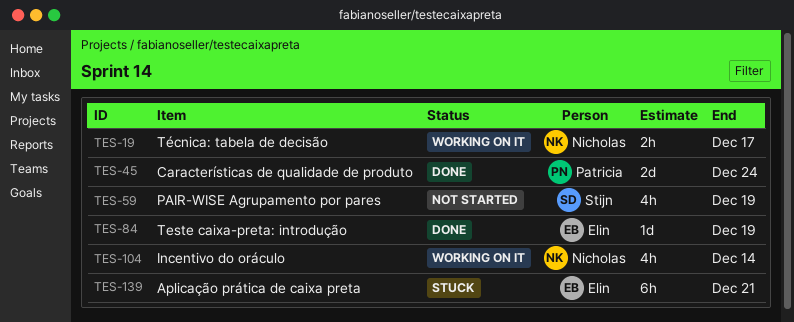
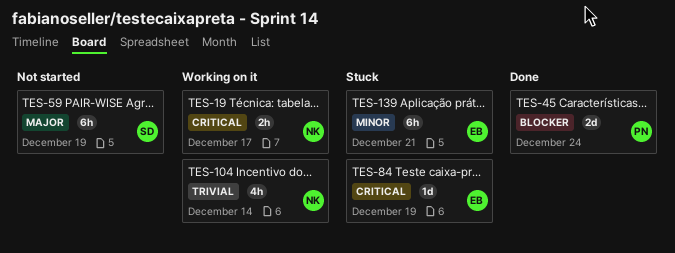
TES-59, estimate: 4h -> 6h
TES-84, status: Done -> Stuck

